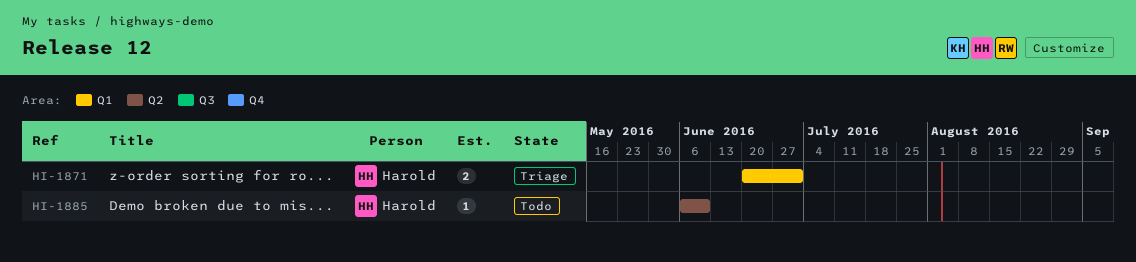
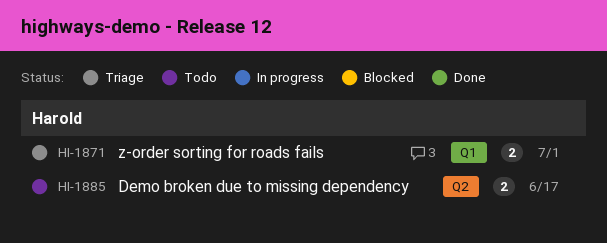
HI-1885, estimate: 1 -> 2
HI-1885, due: Jun 10 -> Jun 17

